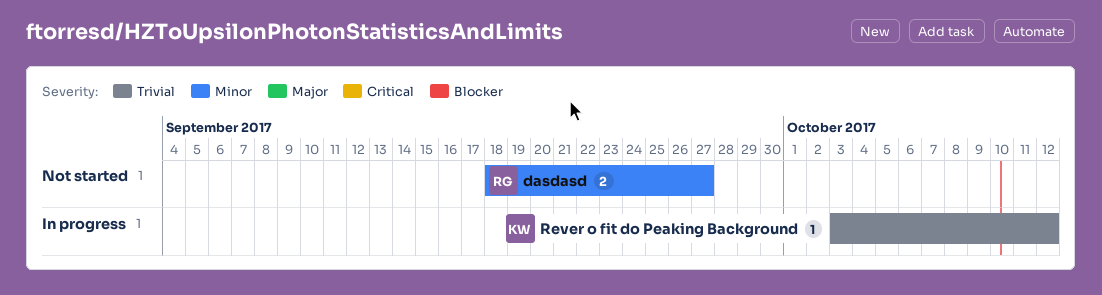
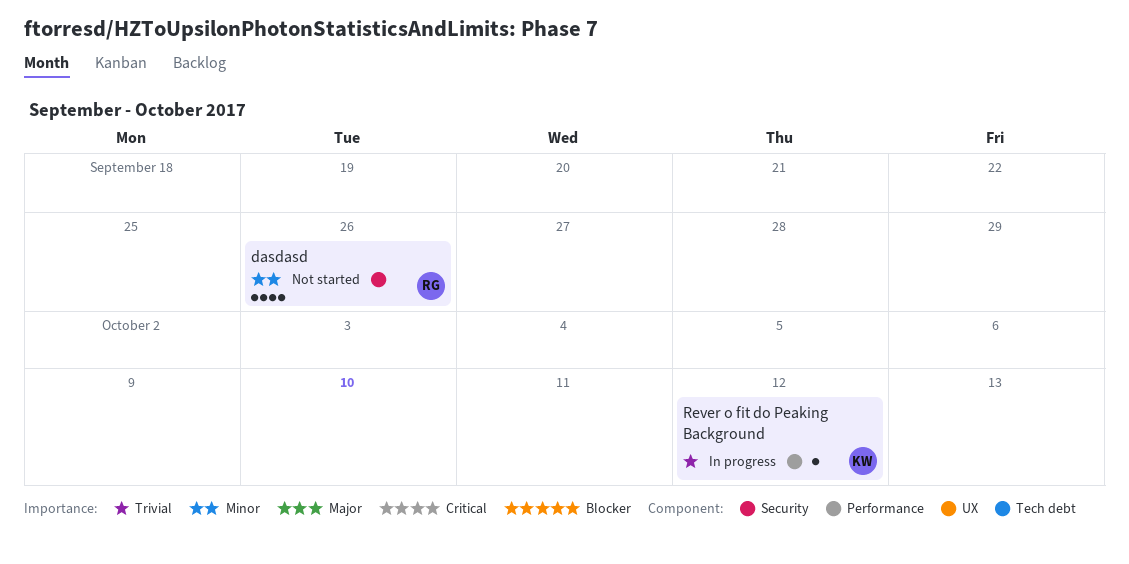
dasdasd, estimate: 2 -> 4
dasdasd, due: Sep 27 -> Sep 26

